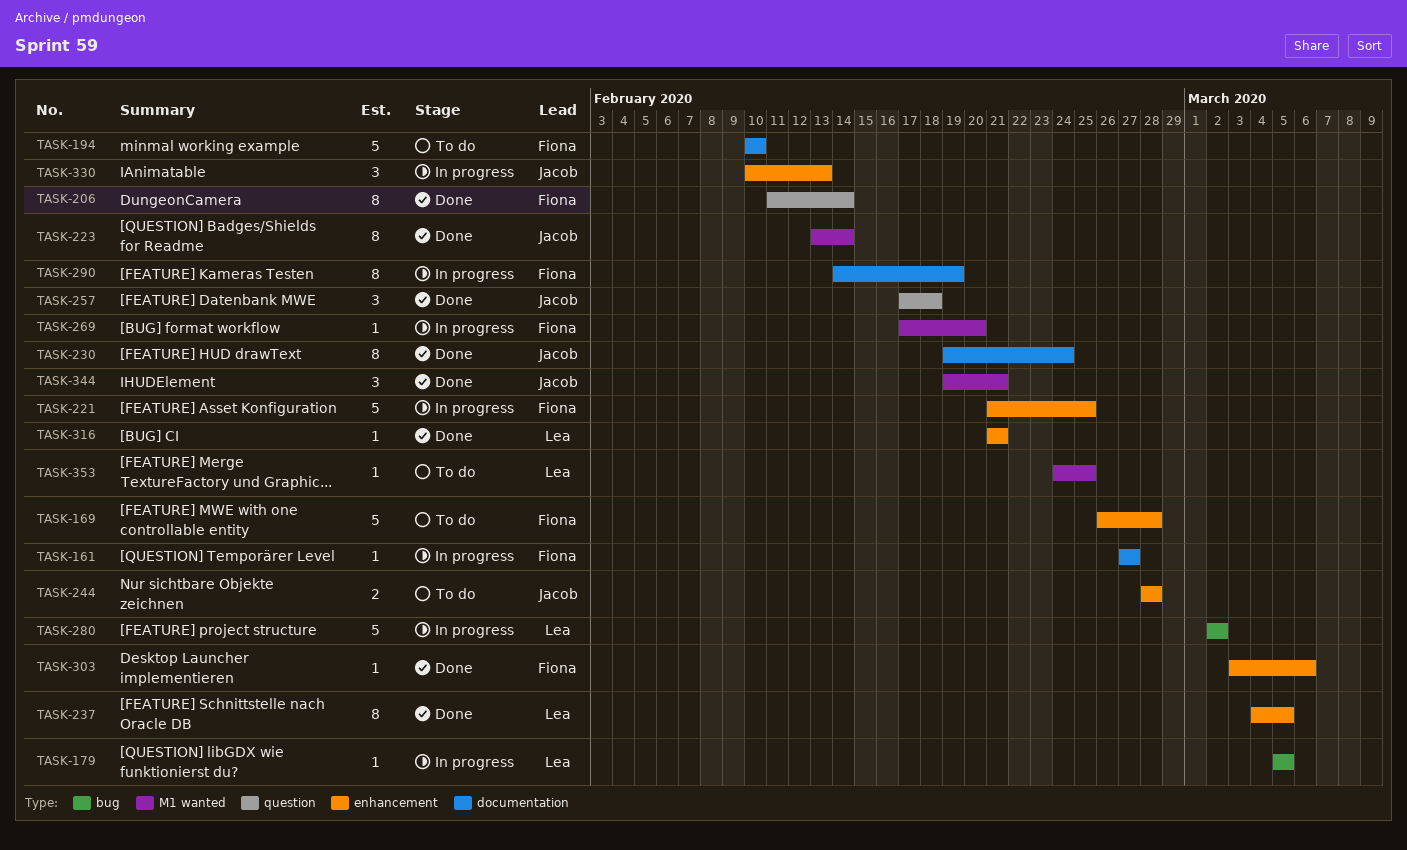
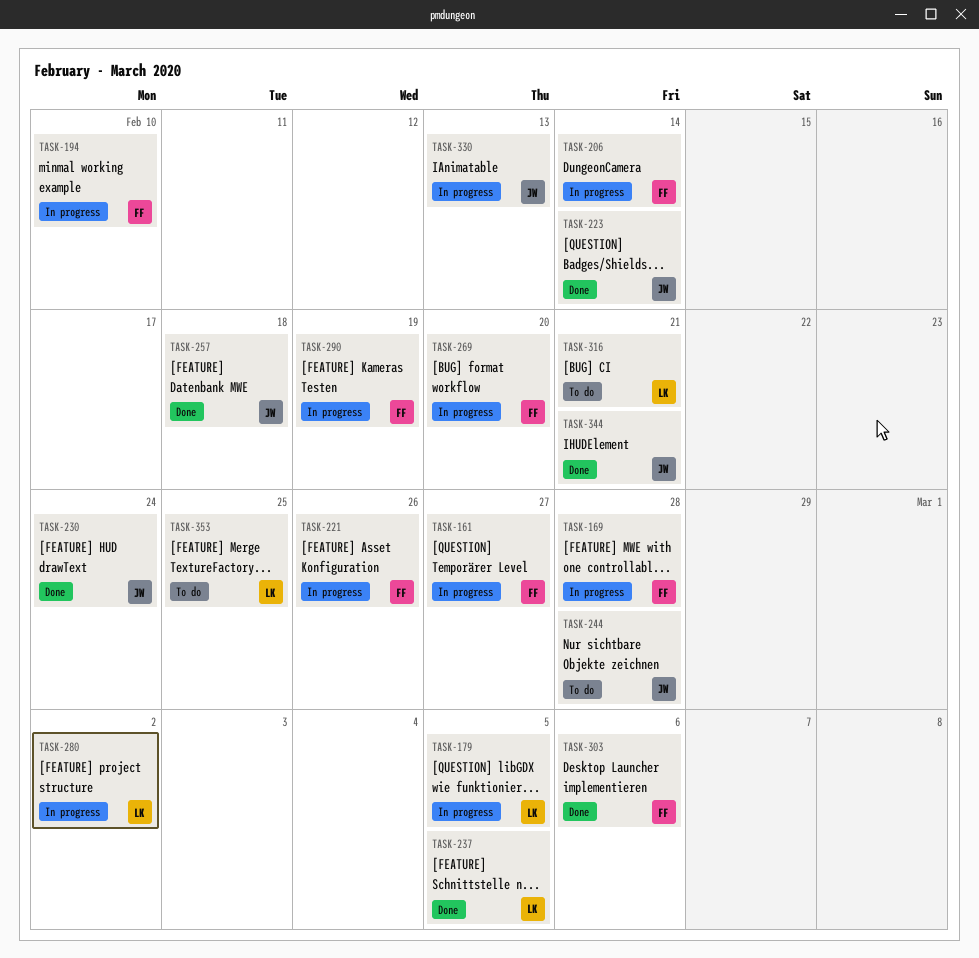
TASK-169, status: To do -> In progress
TASK-194, status: To do -> In progress
TASK-206, status: Done -> In progress
TASK-221, due: Feb 25 -> Feb 26
TASK-316, status: Done -> To do

